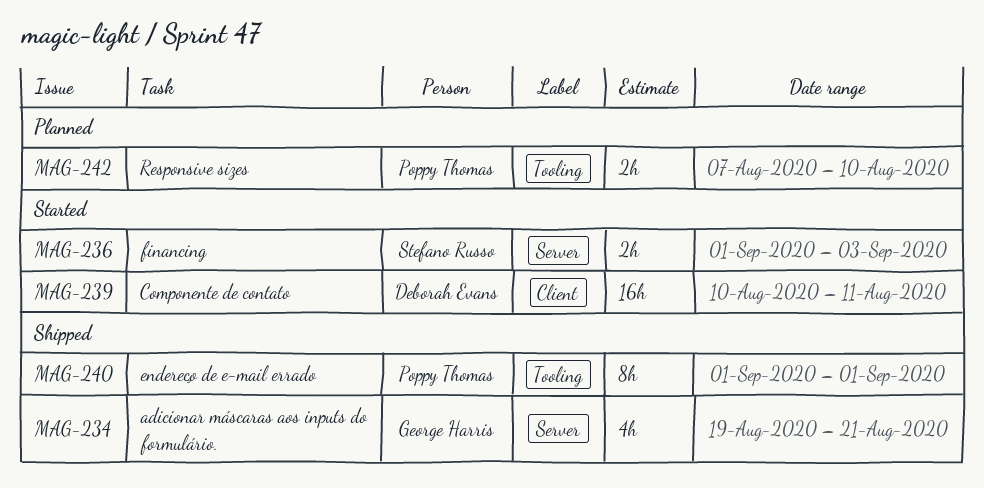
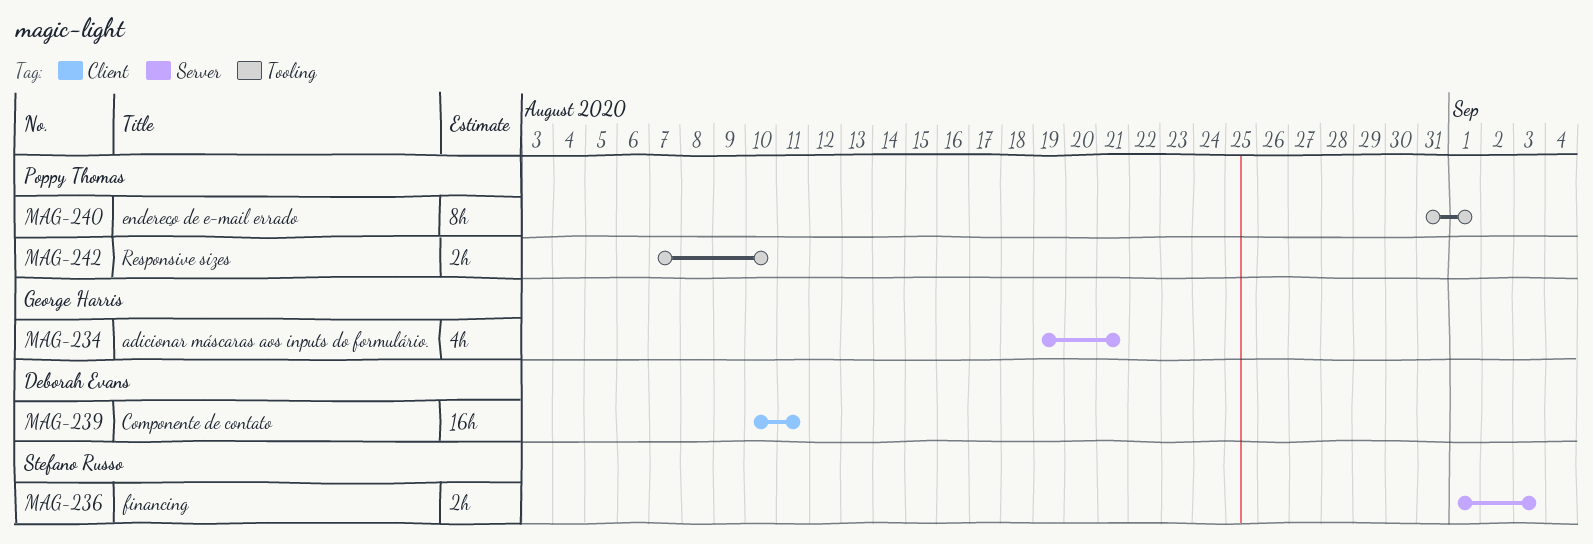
MAG-240, start: Sep 1 -> Aug 31

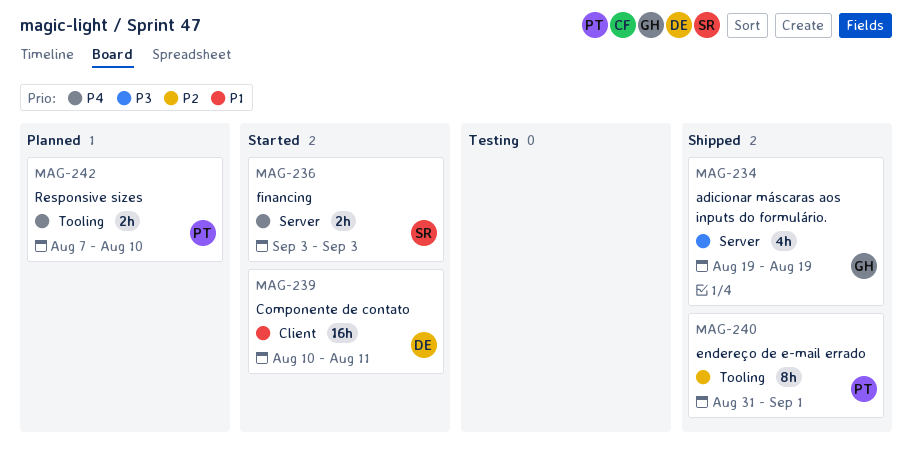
MAG-234, due: Aug 21 -> Aug 19
MAG-236, start: Sep 1 -> Sep 3

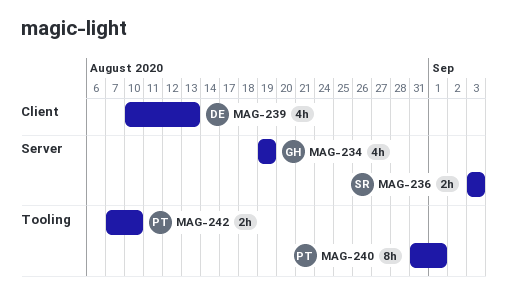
MAG-239, estimate: 16h -> 4h
MAG-239, due: Aug 11 -> Aug 13

